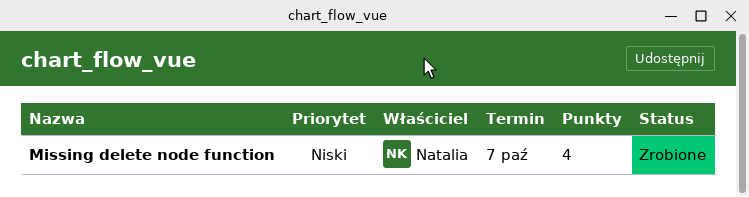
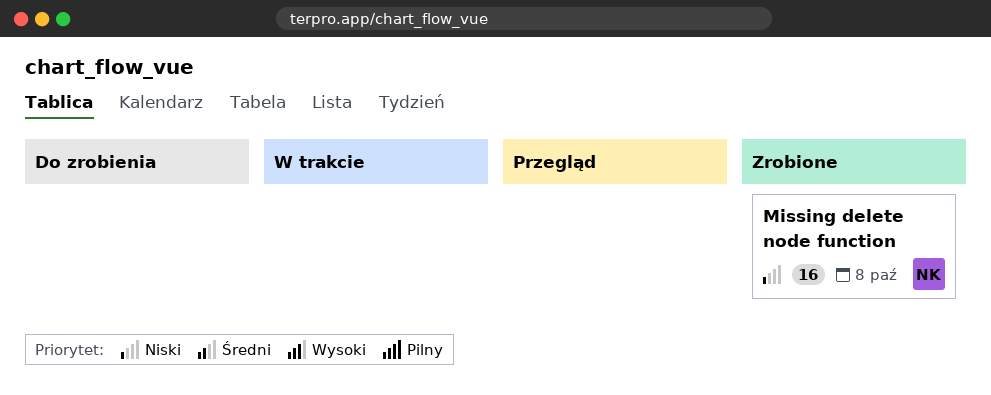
Missing delete node function, estimate: 4 -> 16
Missing delete node function, due: Oct 7 -> Oct 8

